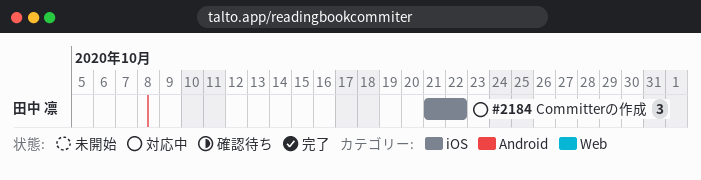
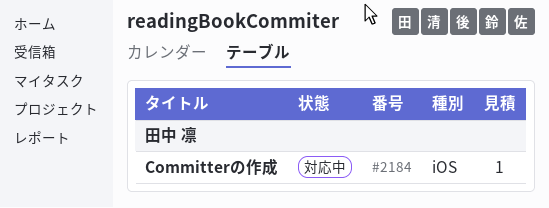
#2184, estimate: 3 -> 1

